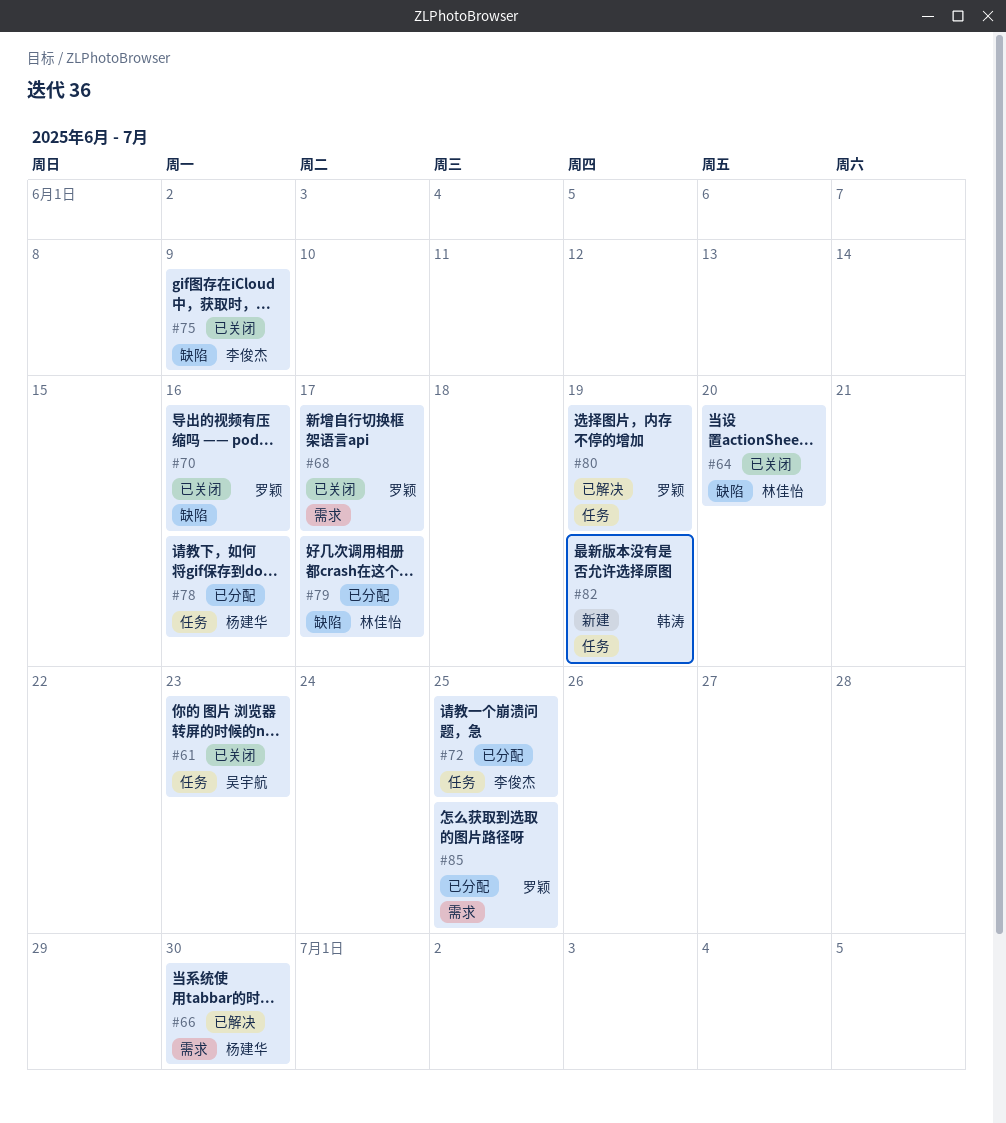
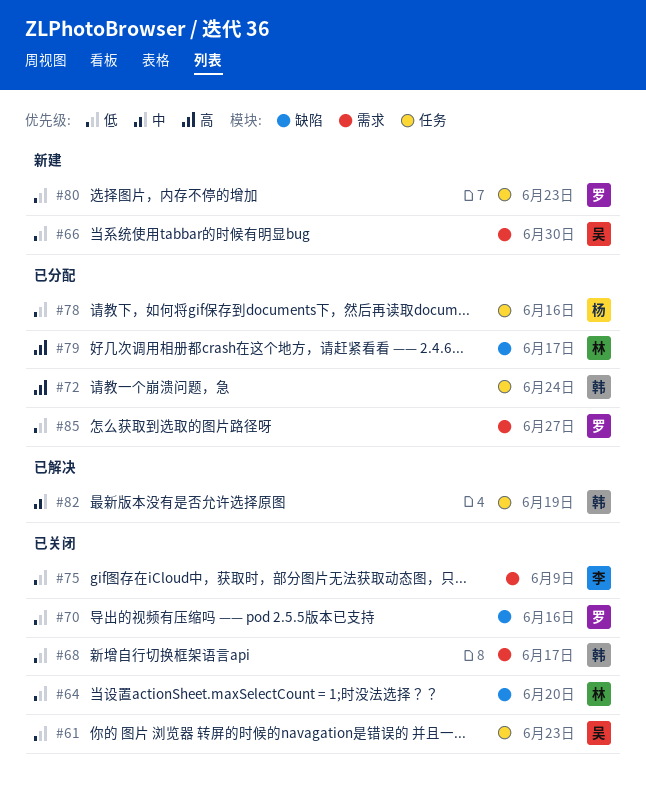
#66, status: 已解决 -> 新建
#66, owner: 杨建华 -> 吴宇航
#68, owner: 罗颖 -> 韩涛
#72, owner: 李俊杰 -> 韩涛
#72, due: Jun 25 -> Jun 24
#75, label: 缺陷 -> 需求
#80, status: 已解决 -> 新建
#80, due: Jun 19 -> Jun 23
#82, status: 新建 -> 已解决
#85, due: Jun 25 -> Jun 27

